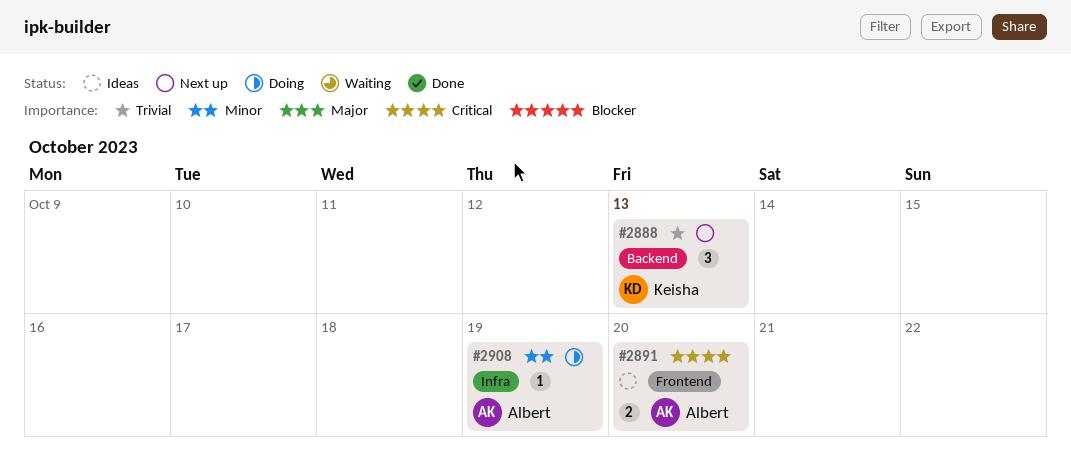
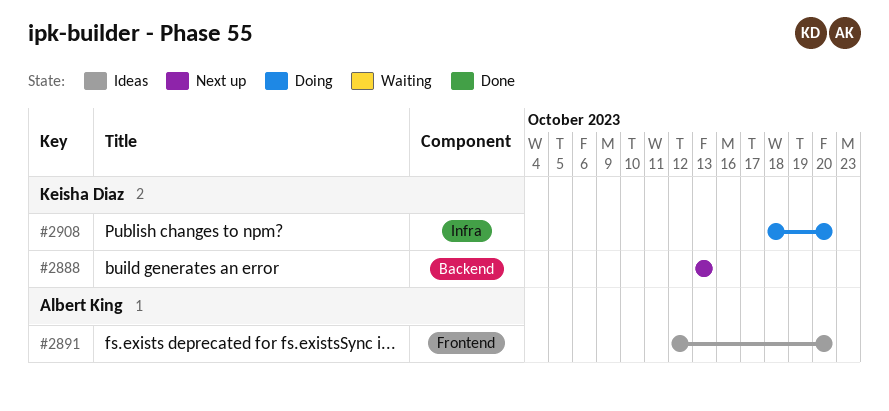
#2908, owner: Albert King -> Keisha Diaz
#2908, due: Oct 19 -> Oct 20

